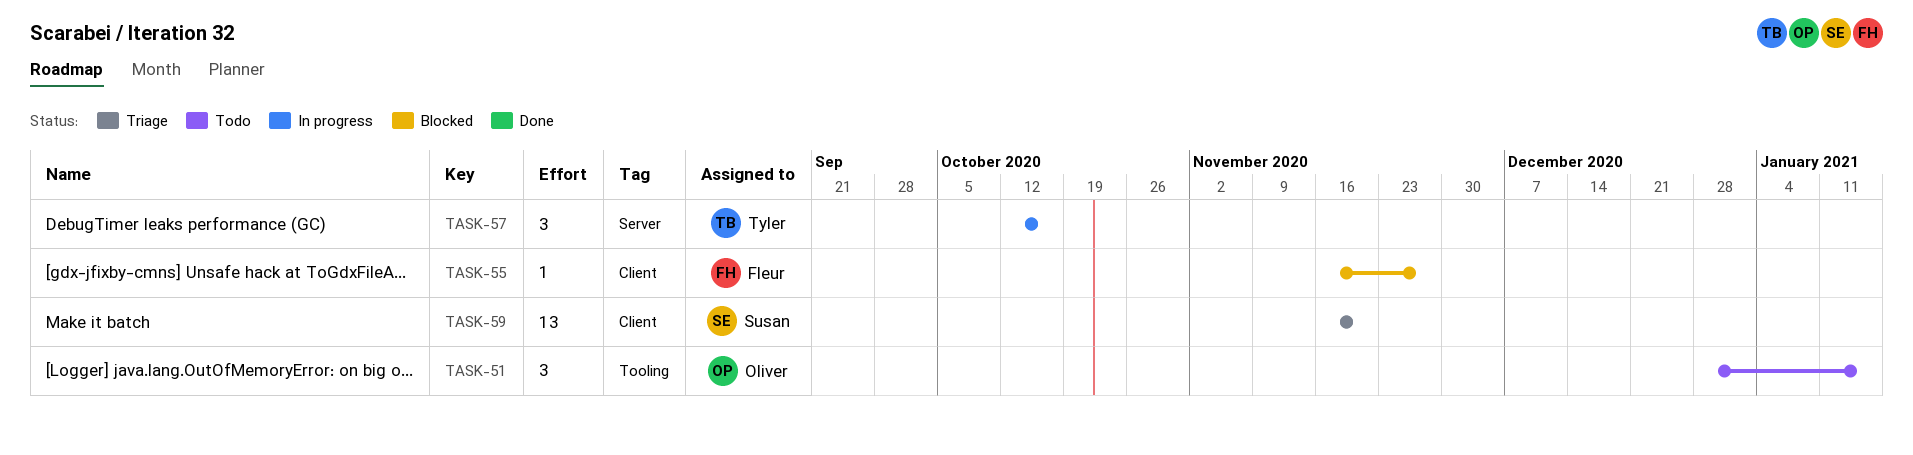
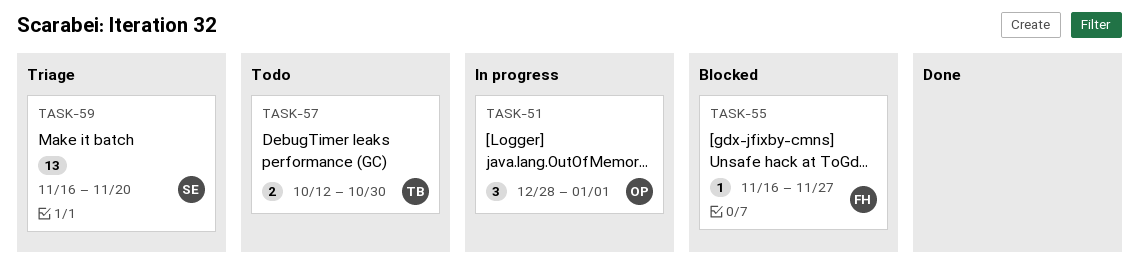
TASK-51, status: Todo -> In progress
TASK-51, due: Jan 15 -> Jan 1
TASK-57, status: In progress -> Todo
TASK-57, estimate: 3 -> 2
TASK-57, due: Oct 16 -> Oct 30

